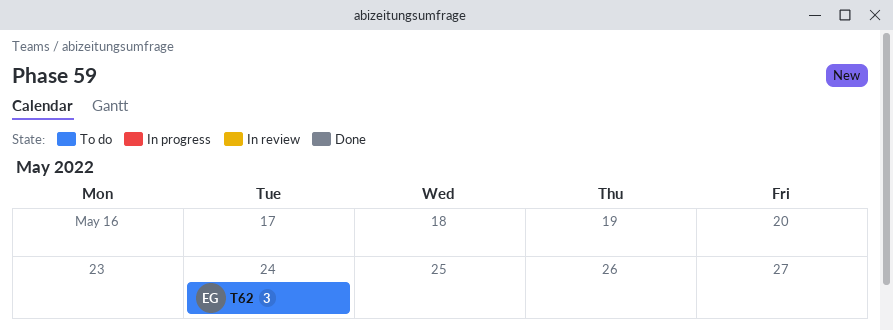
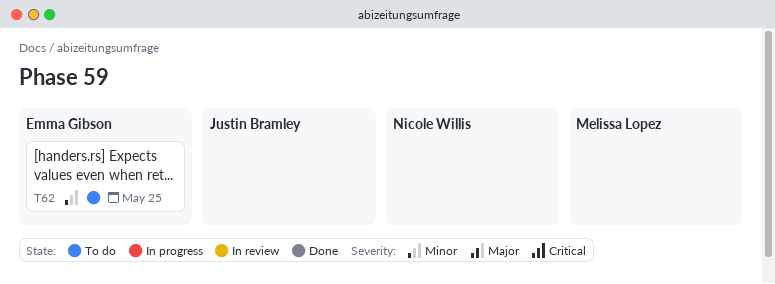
T62, due: May 24 -> May 25

